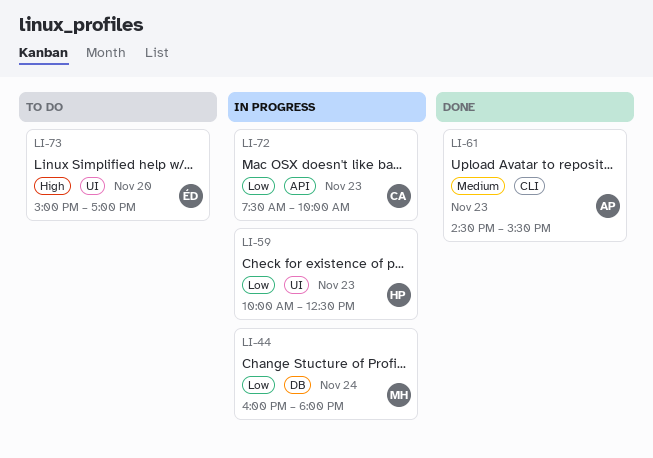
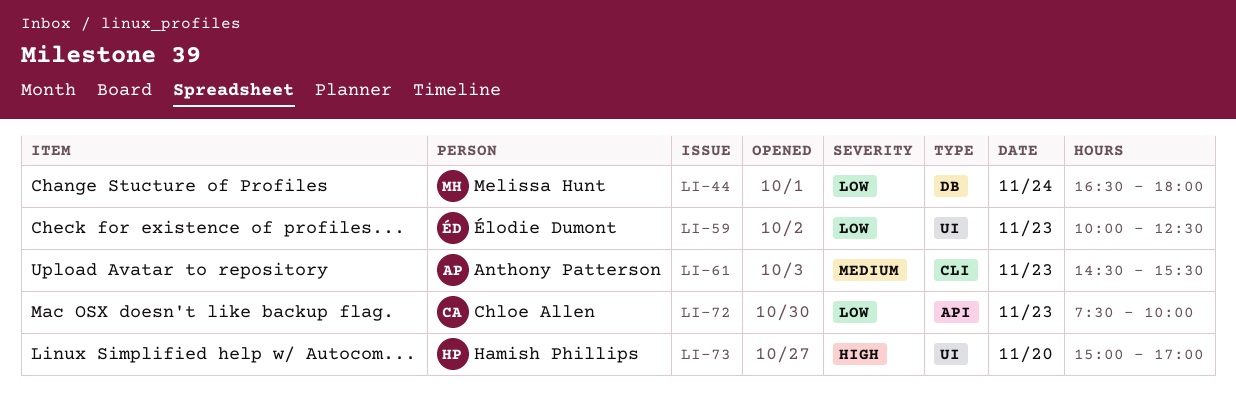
LI-44, begins: 16:00 -> 16:30
LI-59, owner: Hamish Phillips -> Élodie Dumont
LI-73, owner: Élodie Dumont -> Hamish Phillips

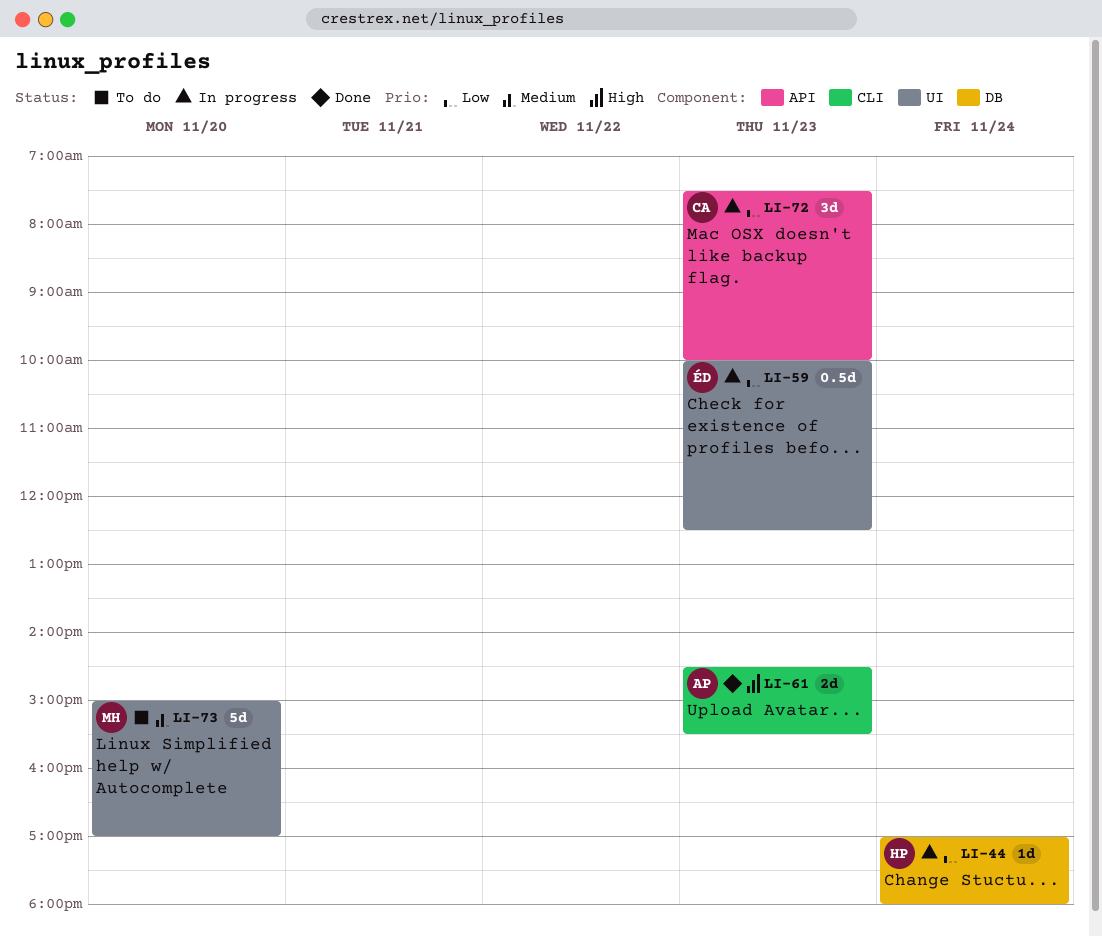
LI-44, owner: Melissa Hunt -> Hamish Phillips
LI-44, begins: 16:30 -> 17:00
LI-61, priority: Medium -> High
LI-73, owner: Hamish Phillips -> Melissa Hunt
LI-73, priority: High -> Medium

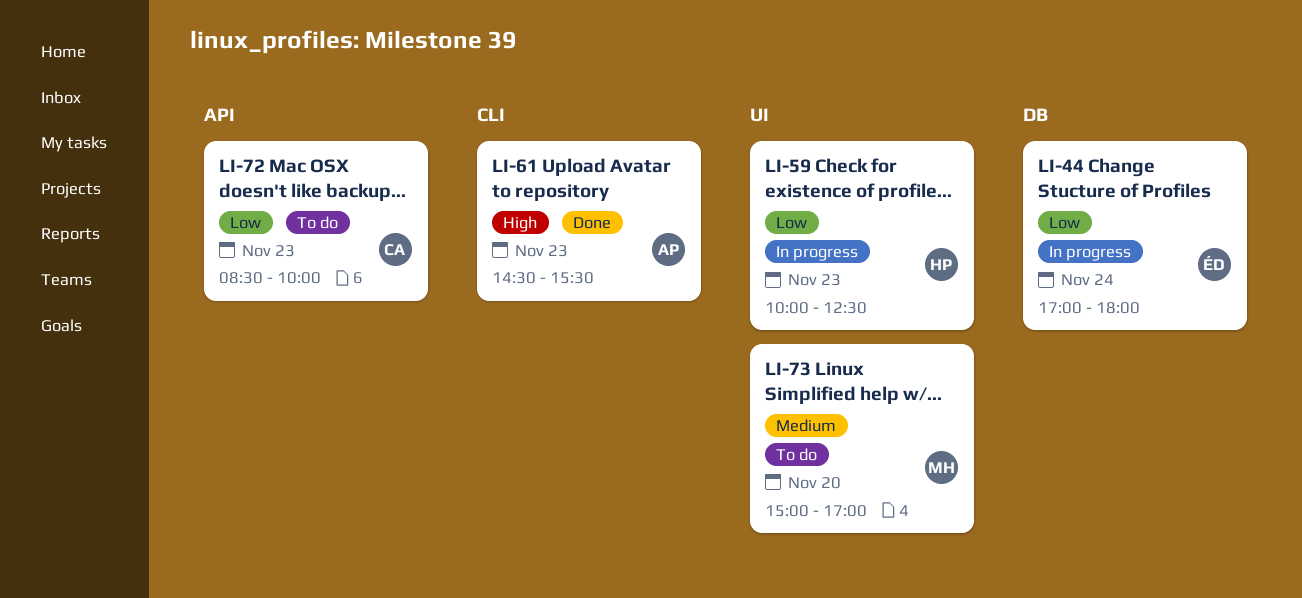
LI-44, owner: HP -> ÉD
LI-59, owner: ÉD -> HP
LI-72, status: In progress -> To do
LI-72, begins: 07:30 -> 08:30

